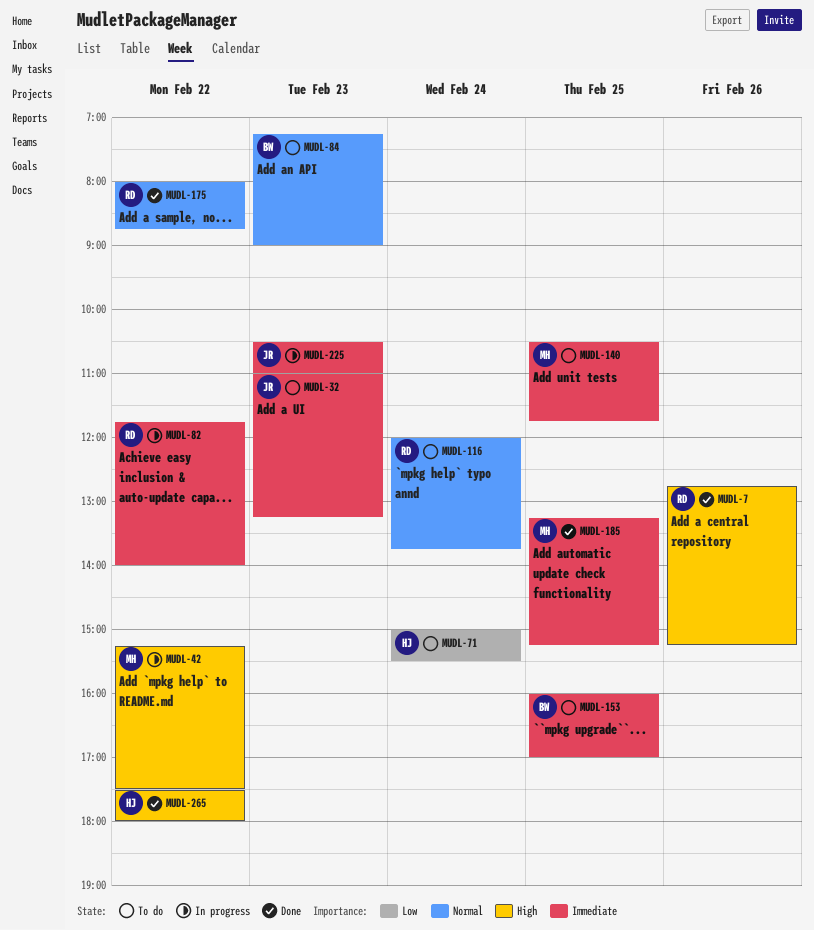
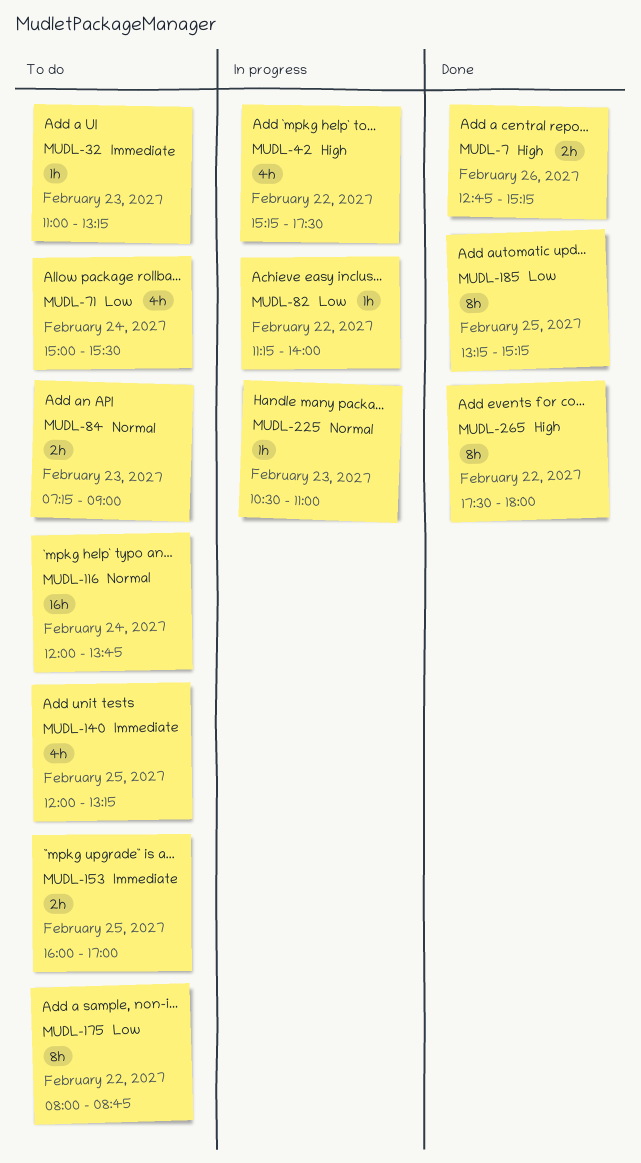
MUDL-82, priority: Immediate -> Low
MUDL-82, begins: 11:45 -> 11:15
MUDL-140, begins: 10:30 -> 12:00
MUDL-140, ends: 11:45 -> 13:15
MUDL-175, status: Done -> To do
MUDL-175, priority: Normal -> Low
MUDL-185, priority: Immediate -> Low
MUDL-225, priority: Immediate -> Normal

